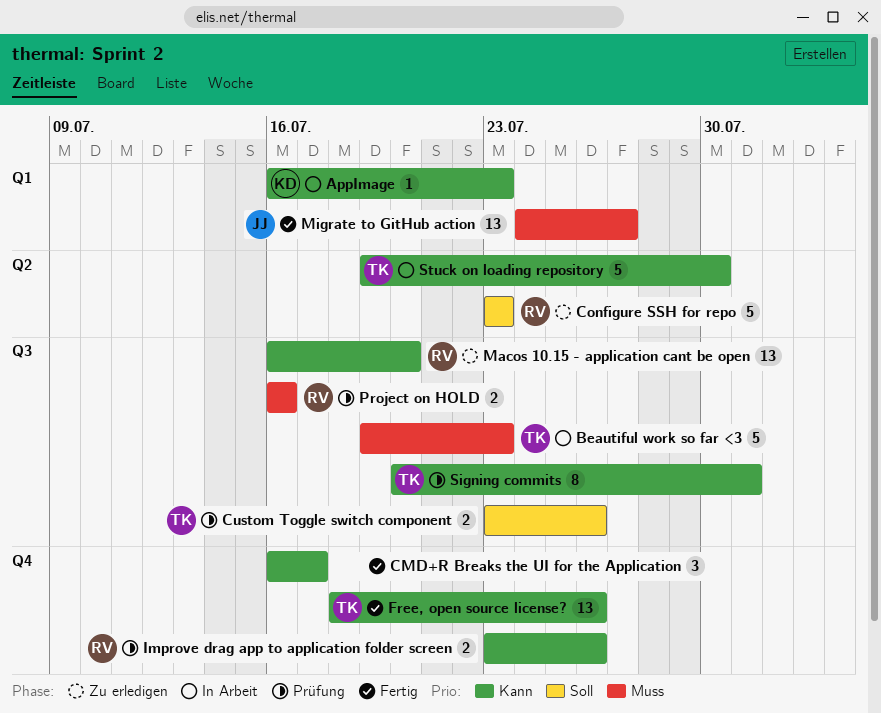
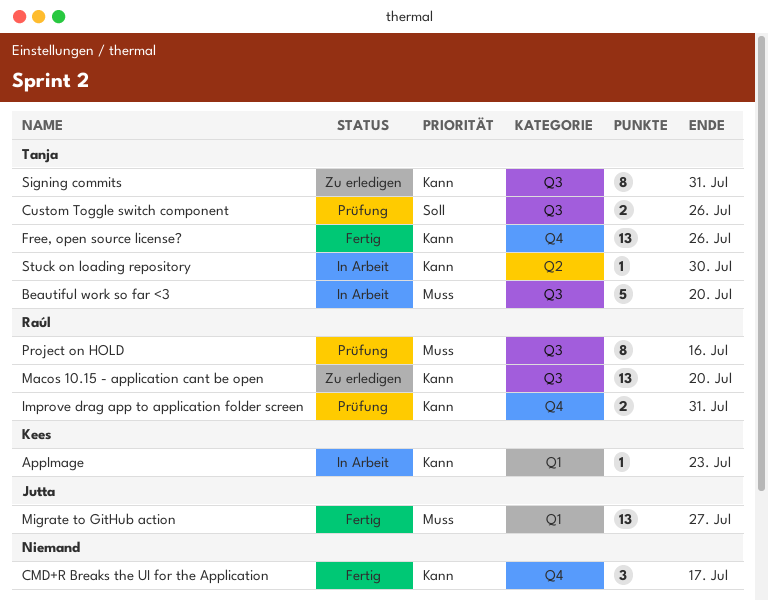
Beautiful work so far <3, due: Jul 23 -> Jul 20
Configure SSH for repo: present -> none
Improve drag app to application folder screen, due: Jul 26 -> Jul 31
Project on HOLD, estimate: 2 -> 8
Signing commits, status: Prüfung -> Zu erledigen
Stuck on loading repository, estimate: 5 -> 1

